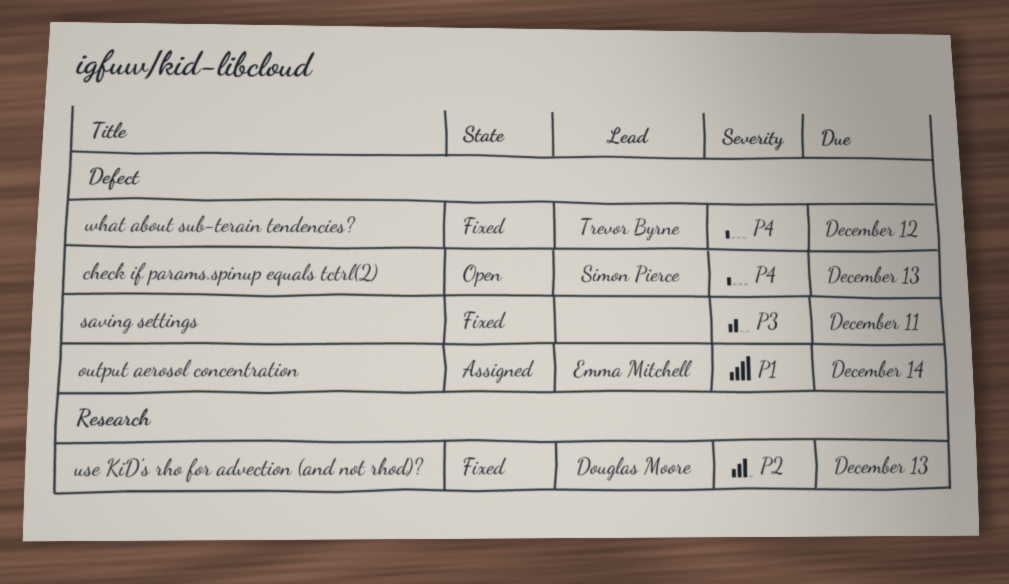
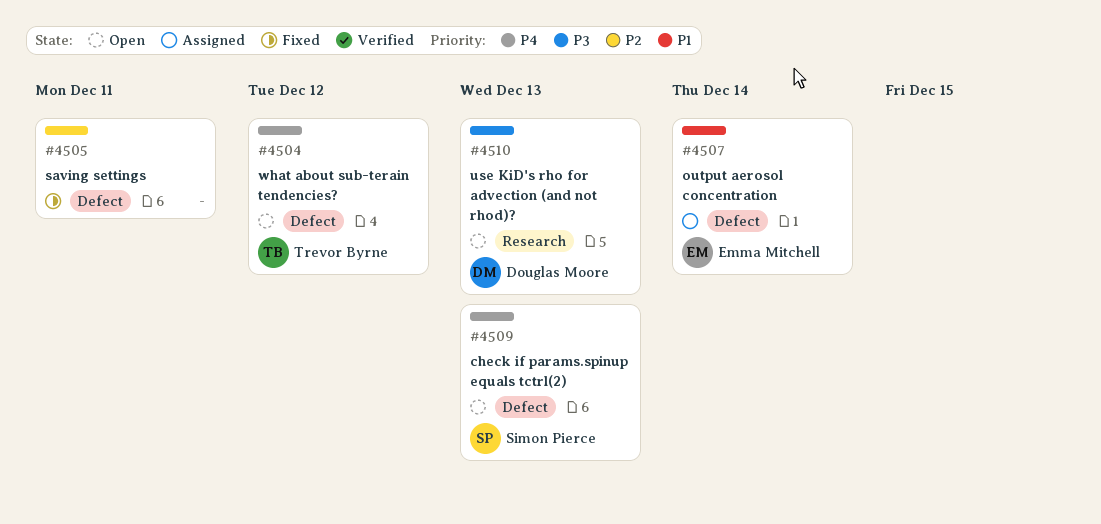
saving settings, priority: P3 -> P2
use KiD's rho for advection (and not rhod)?, status: Fixed -> Open
use KiD's rho for advection (and not rhod)?, priority: P2 -> P3
what about sub-terain tendencies?, status: Fixed -> Open

